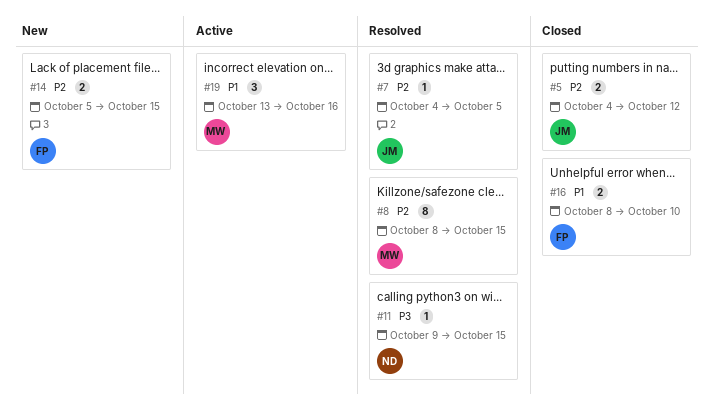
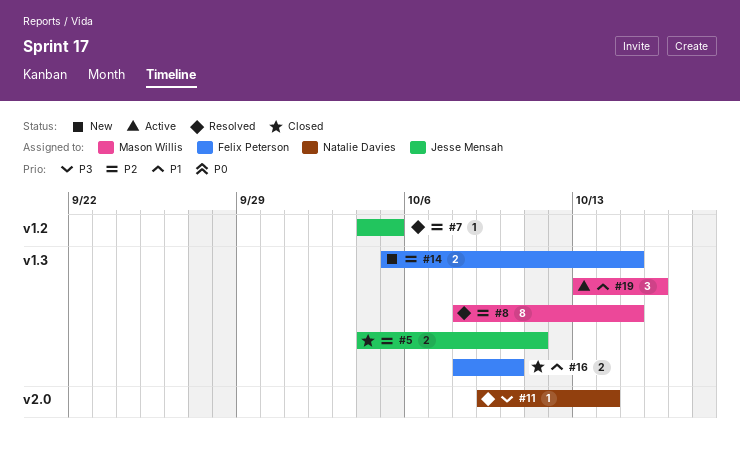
#5, due: Oct 12 -> Oct 11
#11, due: Oct 15 -> Oct 14

